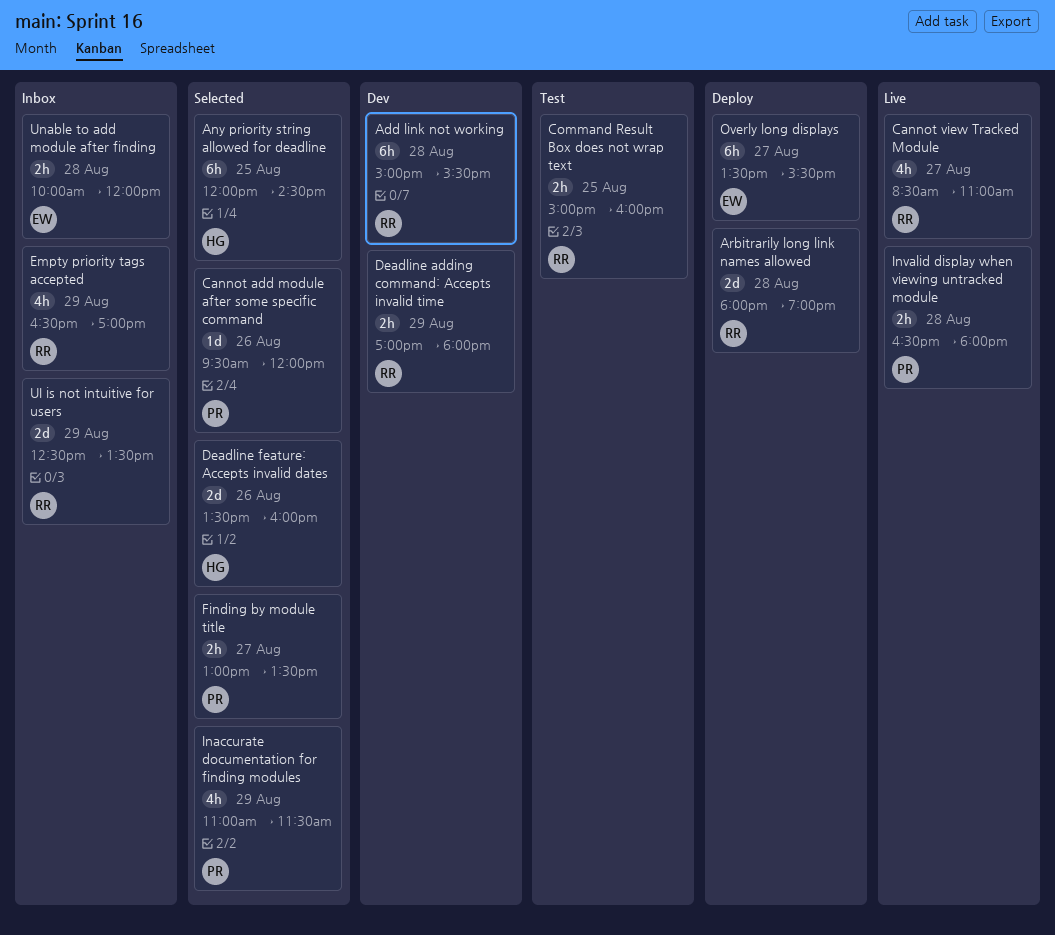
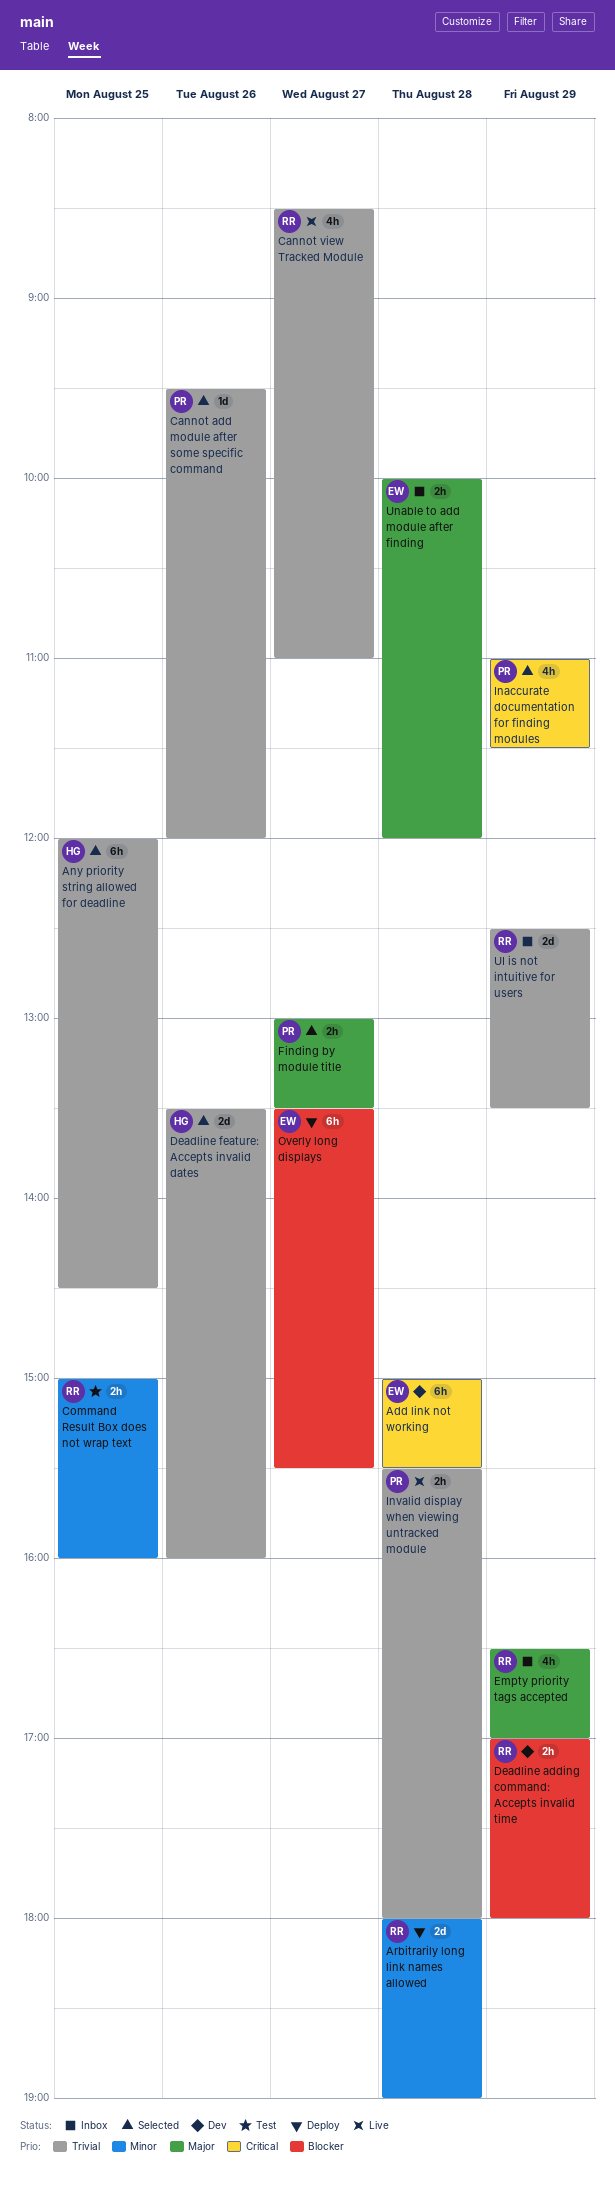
Add link not working, owner: RR -> EW
Invalid display when viewing untracked module, begins: 16:30 -> 15:30

